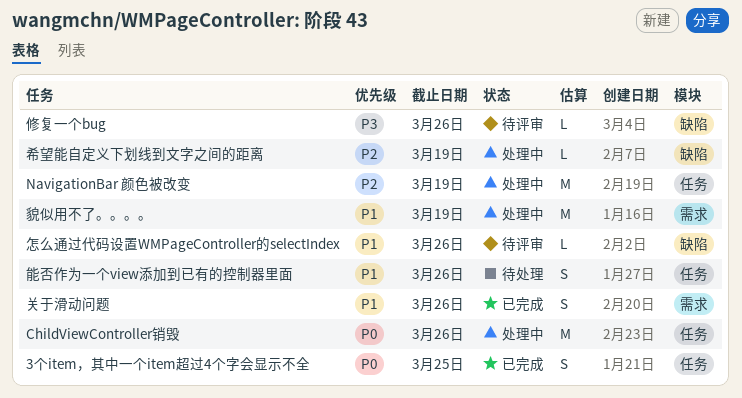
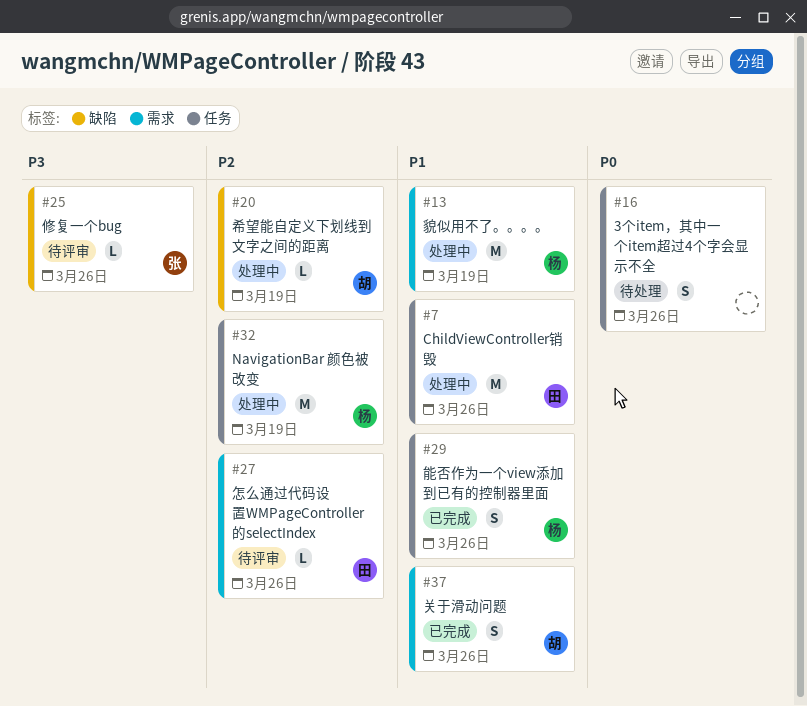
3个item，其中一个item超过4个字会显示不全, status: 已完成 -> 待处理
3个item，其中一个item超过4个字会显示不全, due: Mar 25 -> Mar 26
ChildViewController销毁, priority: P0 -> P1
怎么通过代码设置WMPageController的selectIndex, priority: P1 -> P2
怎么通过代码设置WMPageController的selectIndex, label: 缺陷 -> 需求
能否作为一个view添加到已有的控制器里面, status: 待处理 -> 已完成

